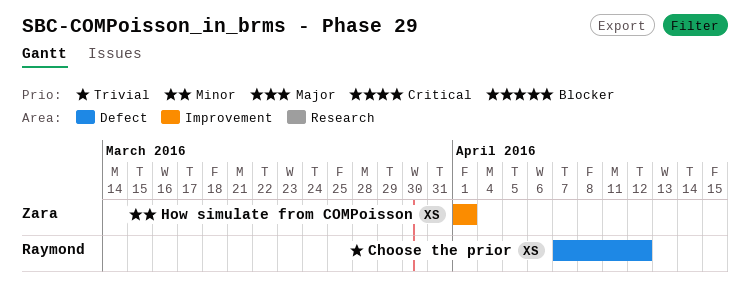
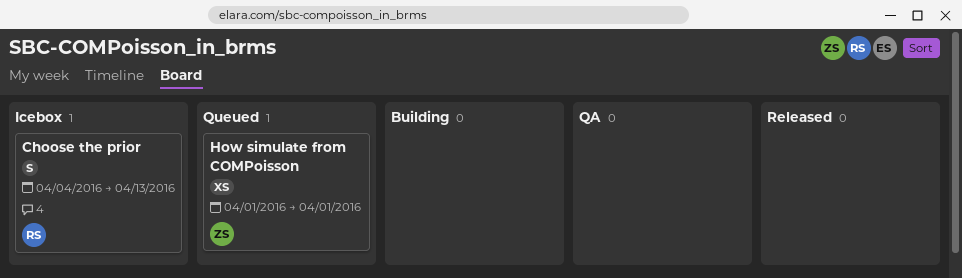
Choose the prior, estimate: XS -> S
Choose the prior, start: Apr 7 -> Apr 4
Choose the prior, due: Apr 12 -> Apr 13

